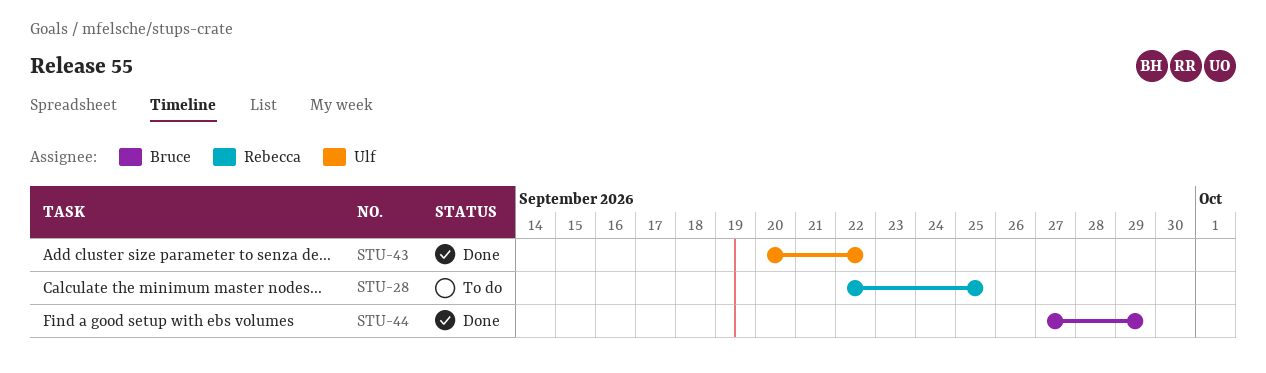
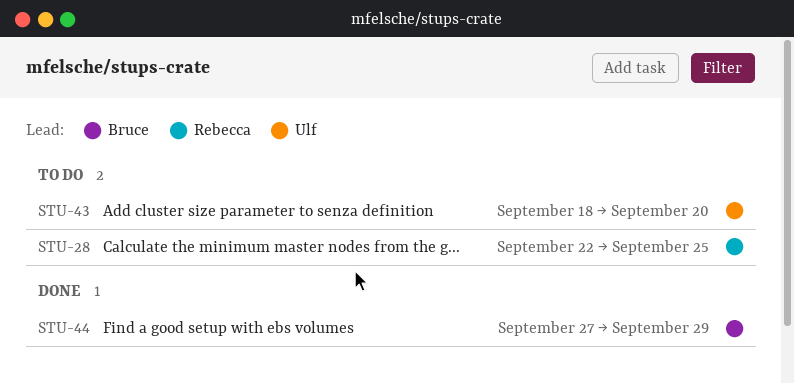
STU-43, status: Done -> To do
STU-43, start: Sep 20 -> Sep 18
STU-43, due: Sep 22 -> Sep 20

